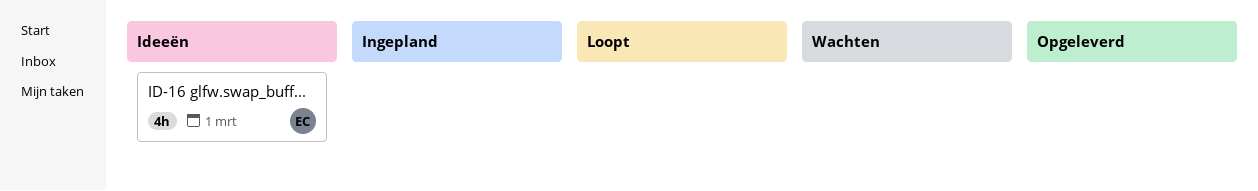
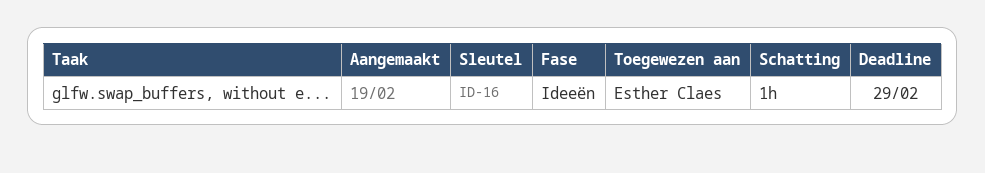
ID-16, estimate: 4h -> 1h
ID-16, due: Mar 1 -> Feb 29

